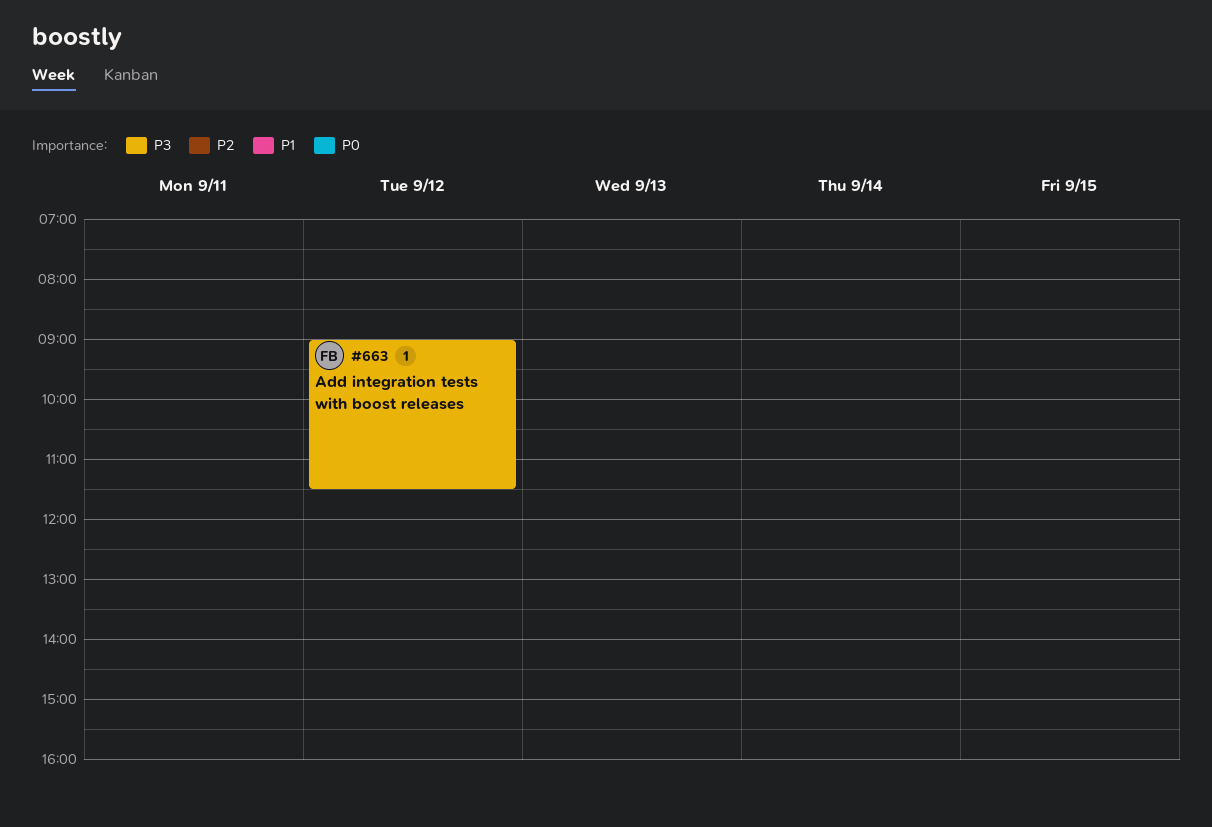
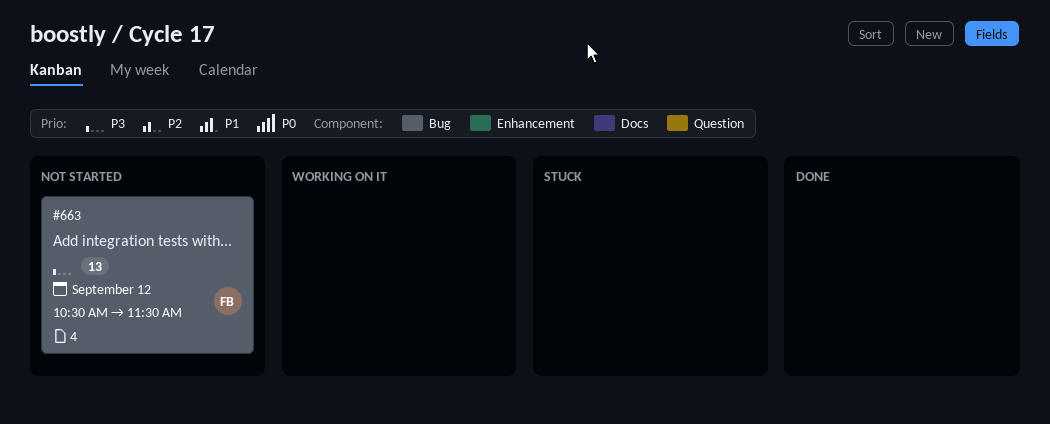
#663, estimate: 1 -> 13
#663, begins: 09:00 -> 10:30

